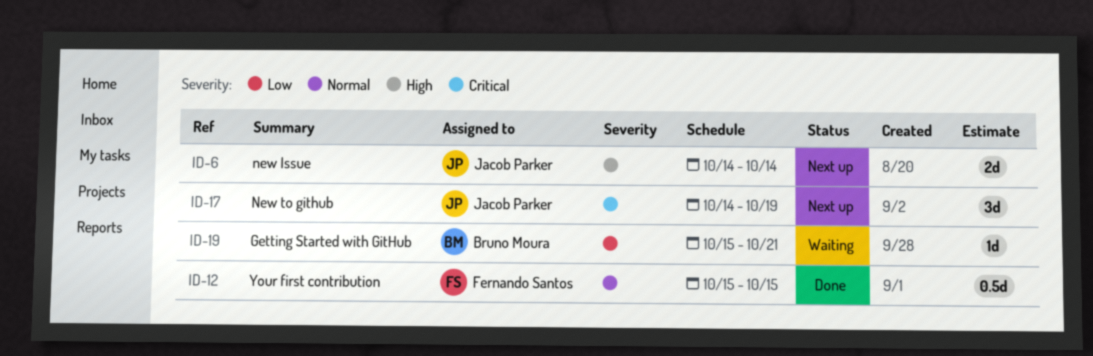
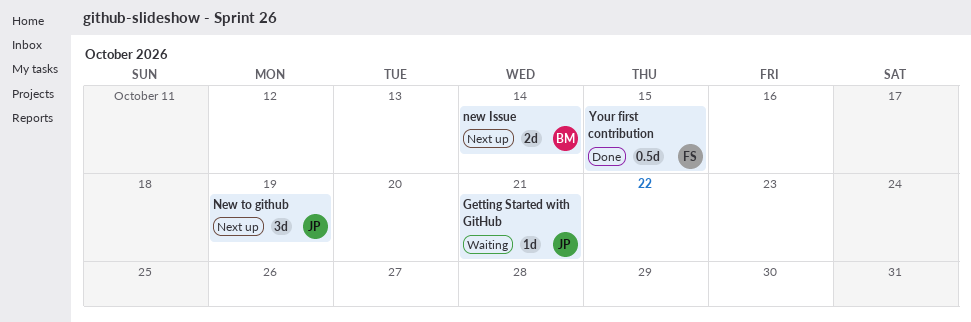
Getting Started with GitHub, owner: Bruno Moura -> Jacob Parker
new Issue, owner: Jacob Parker -> Bruno Moura

